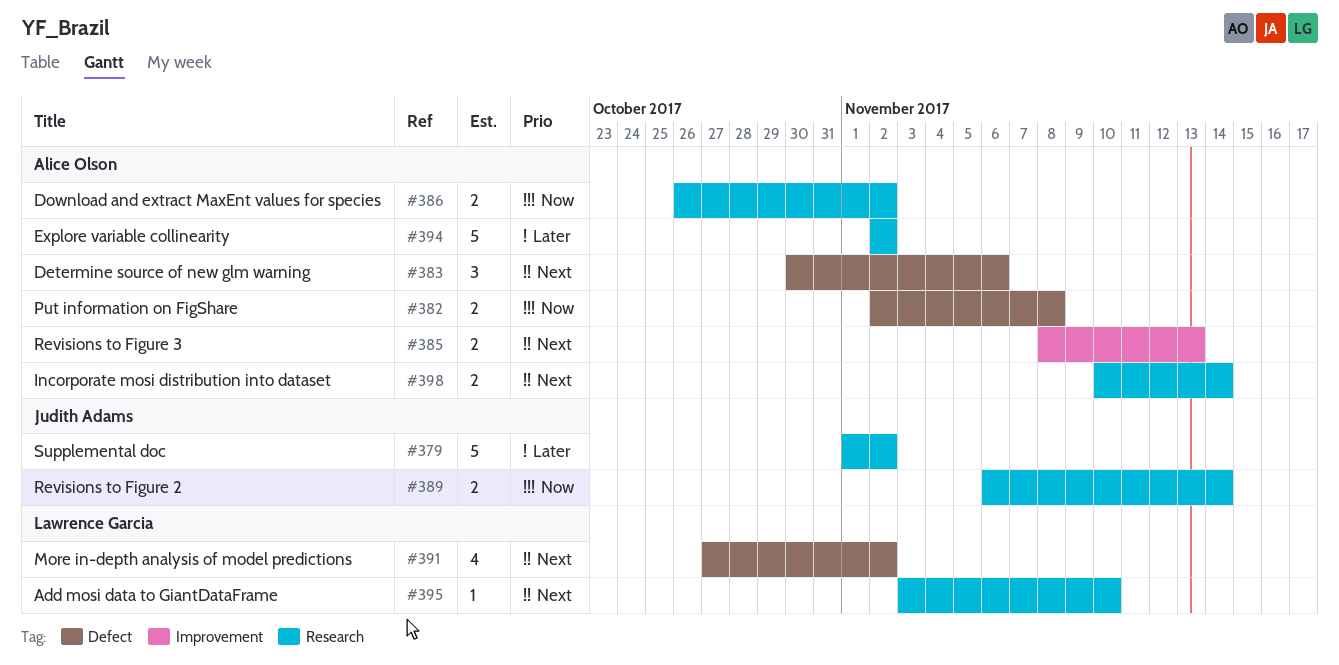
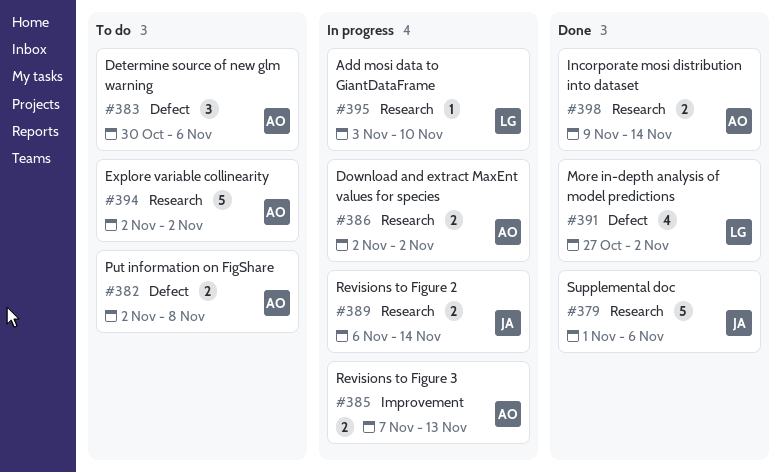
#379, due: Nov 2 -> Nov 6
#385, start: Nov 8 -> Nov 7
#386, start: Oct 26 -> Nov 2
#398, start: Nov 10 -> Nov 9

